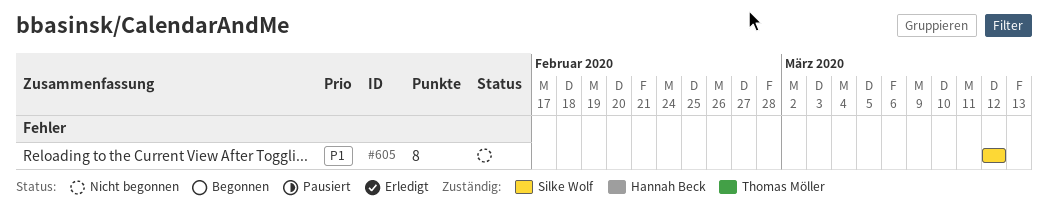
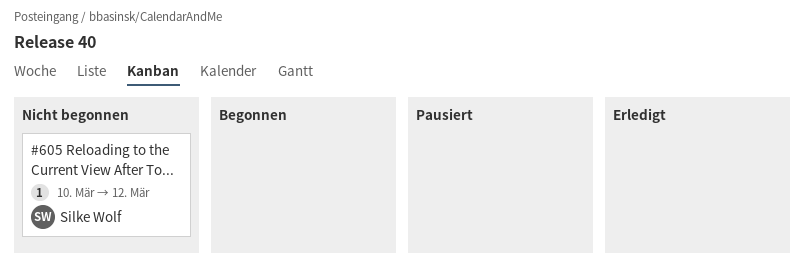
#605, estimate: 8 -> 1
#605, start: Mar 12 -> Mar 10

